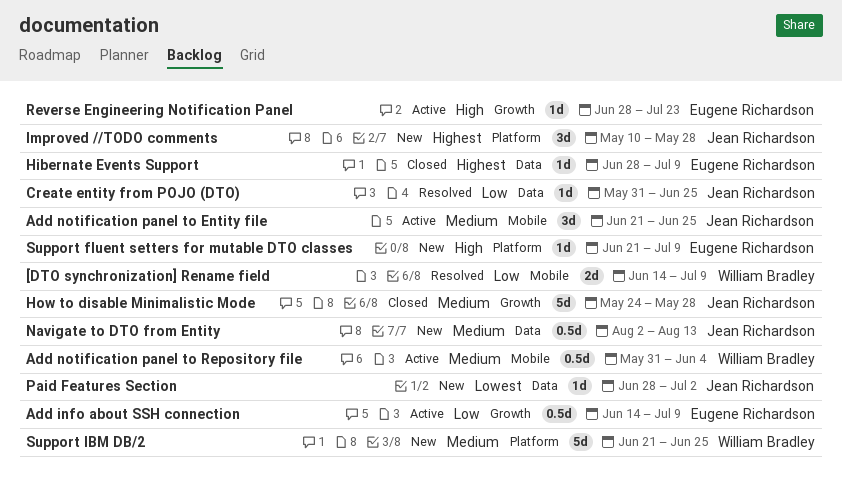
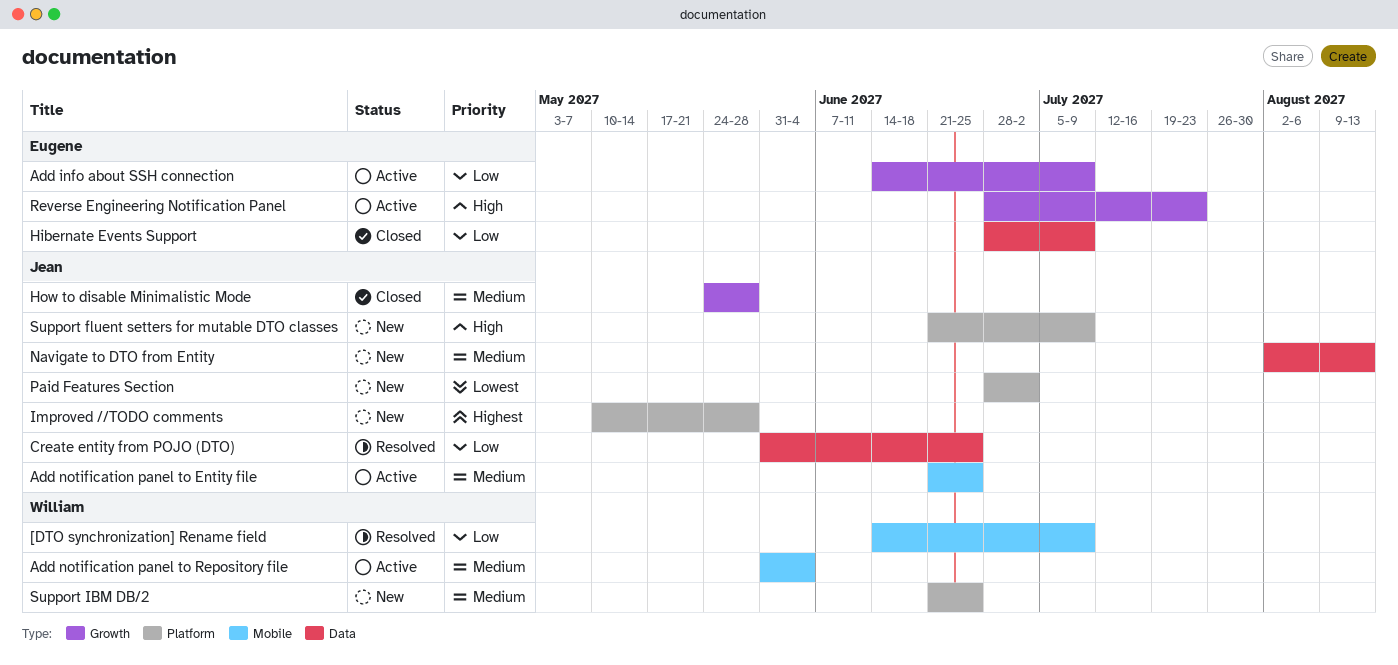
Hibernate Events Support, priority: Highest -> Low
Paid Features Section, label: Data -> Platform
Support fluent setters for mutable DTO classes, owner: Eugene Richardson -> Jean Richardson

